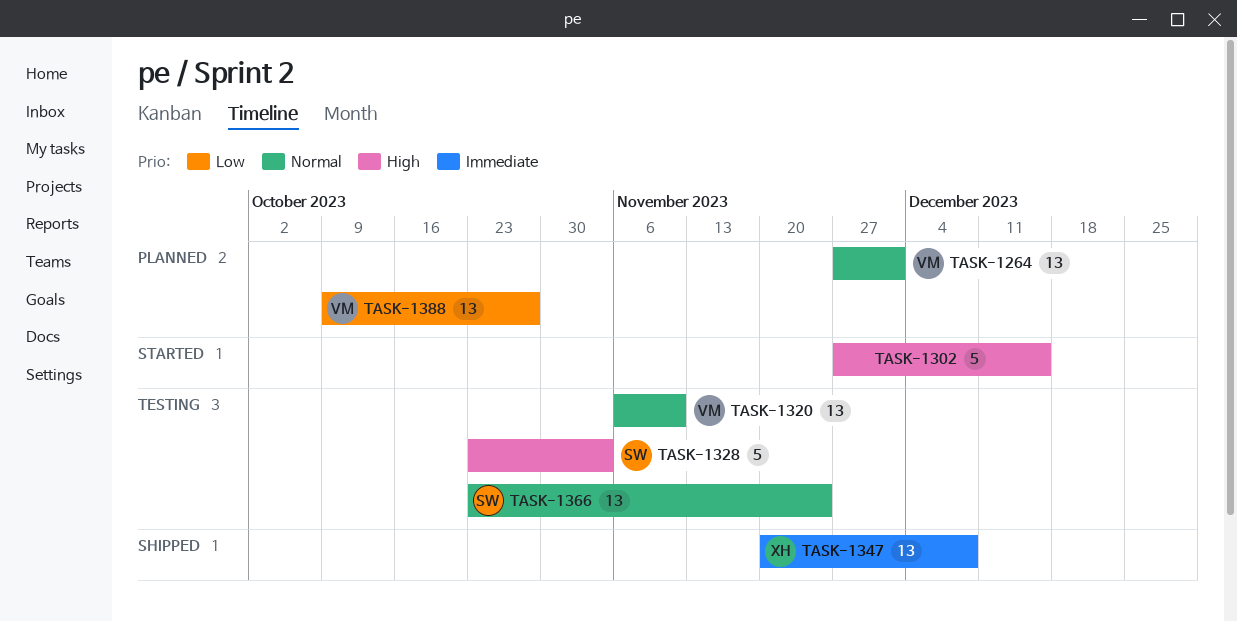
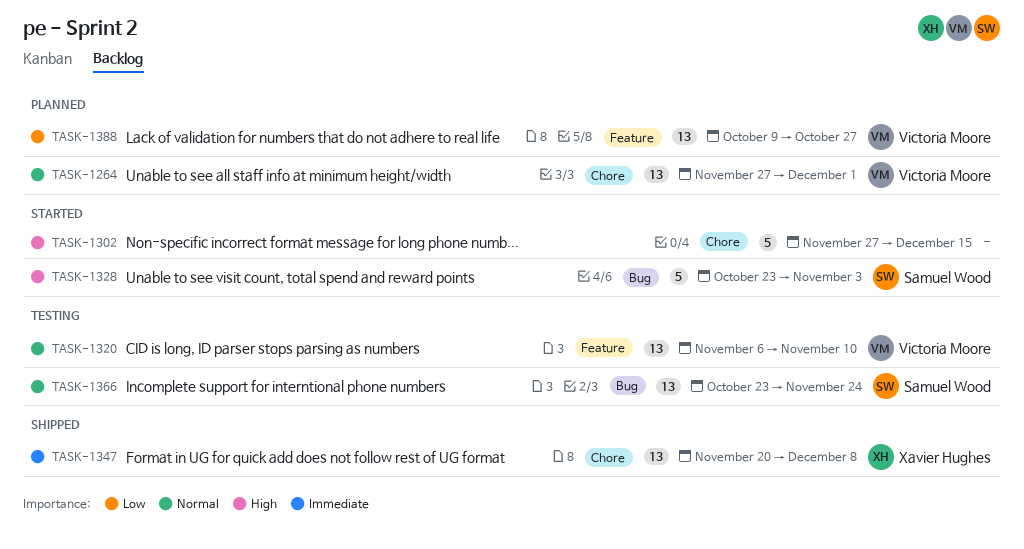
TASK-1328, status: Testing -> Started

